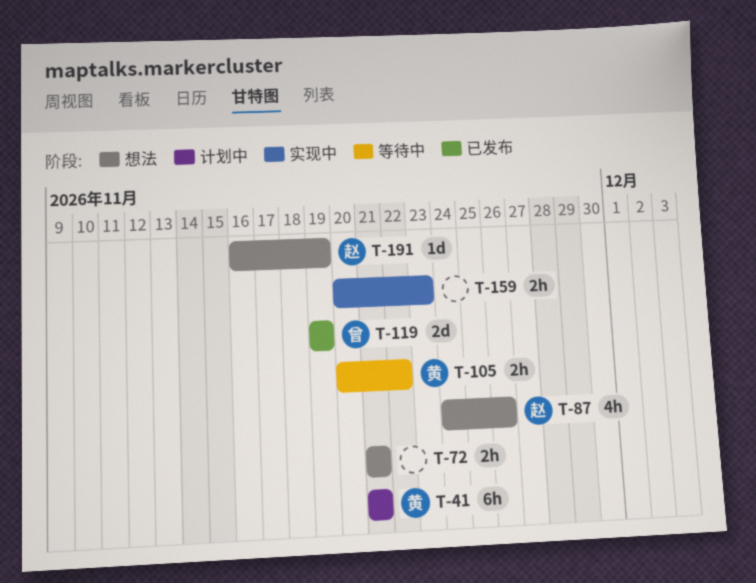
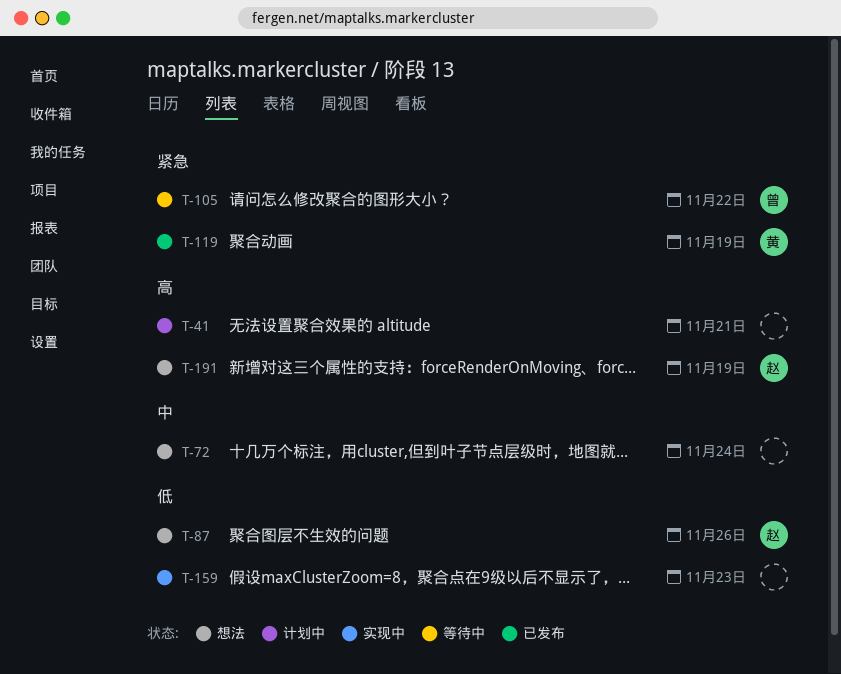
T-41, owner: 黄 -> none
T-72, due: Nov 21 -> Nov 24
T-105, owner: 黄 -> 曾
T-119, owner: 曾 -> 黄

